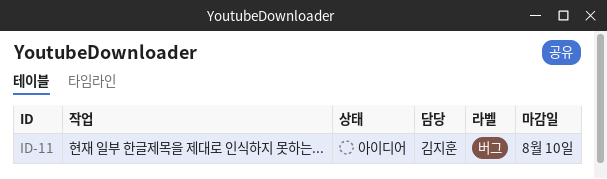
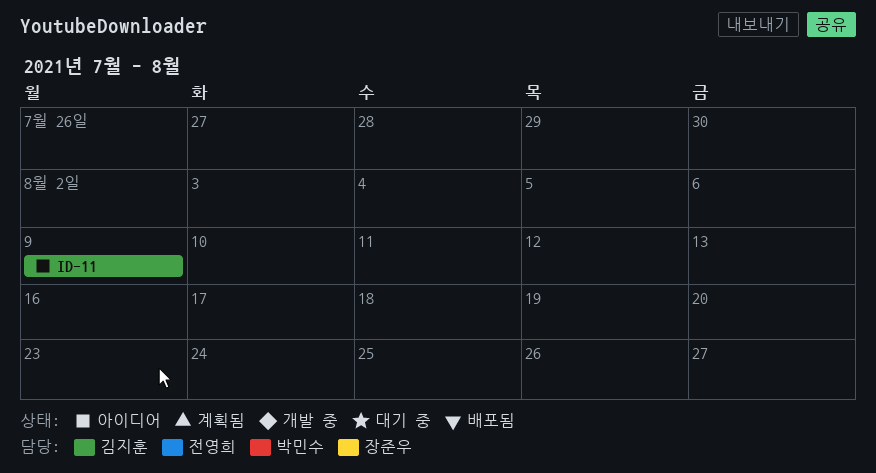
ID-11, due: Aug 10 -> Aug 9

